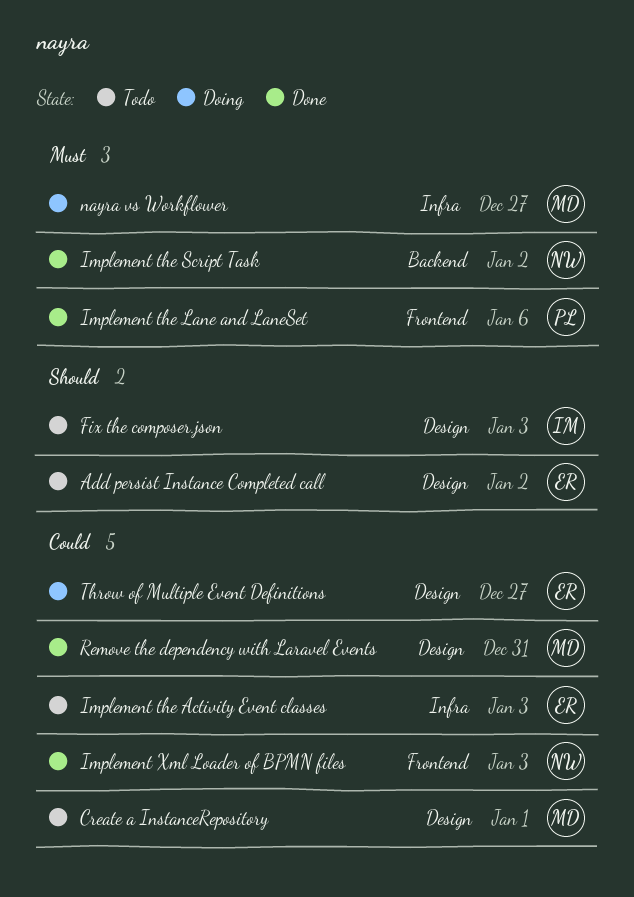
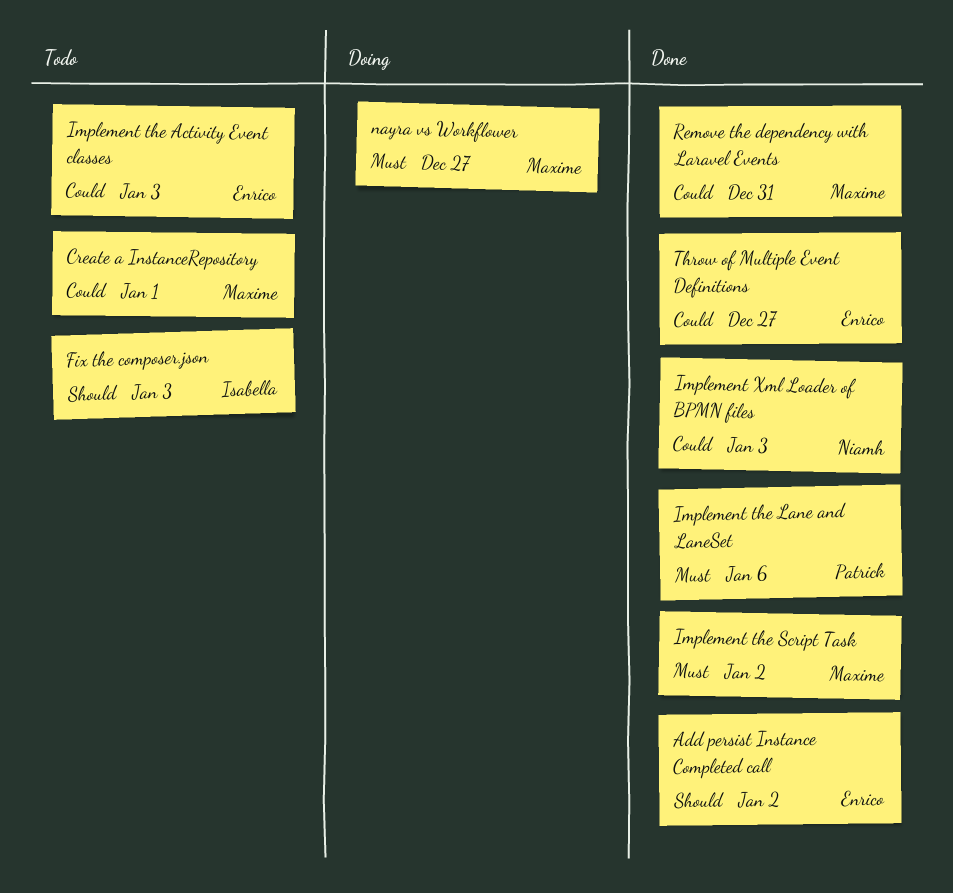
Add persist Instance Completed call, status: Todo -> Done
Implement the Script Task, owner: Niamh -> Maxime
Throw of Multiple Event Definitions, status: Doing -> Done

